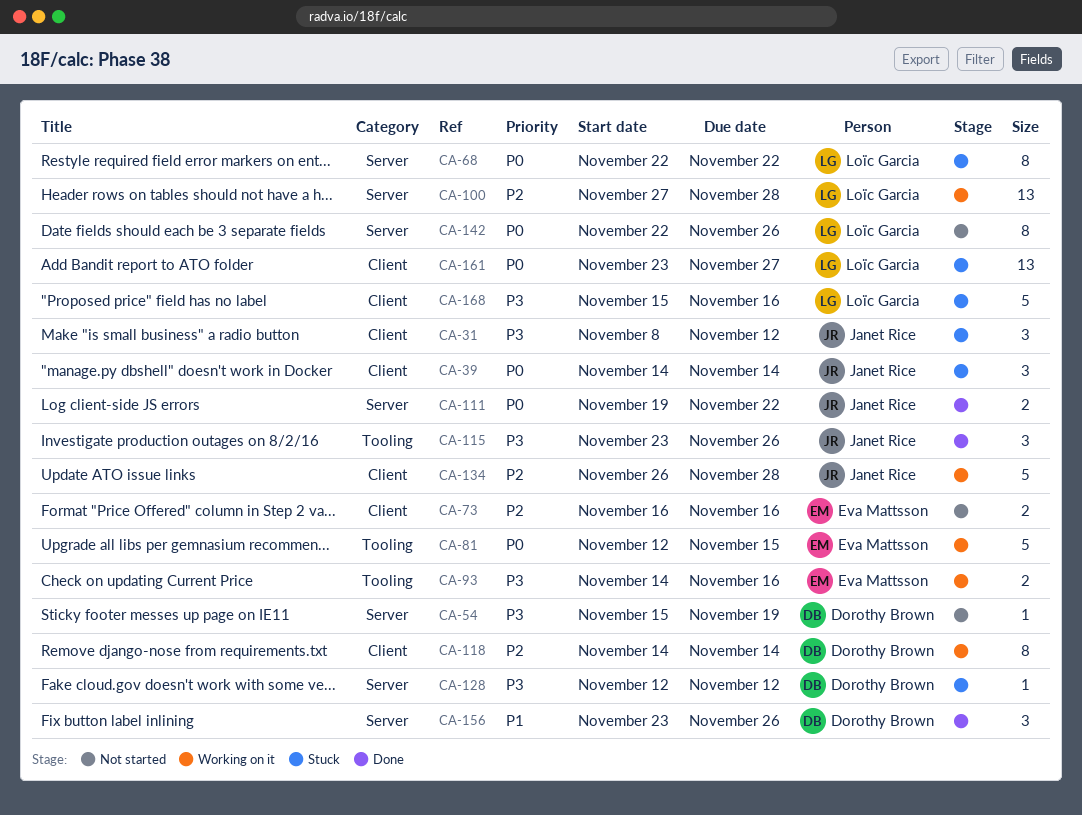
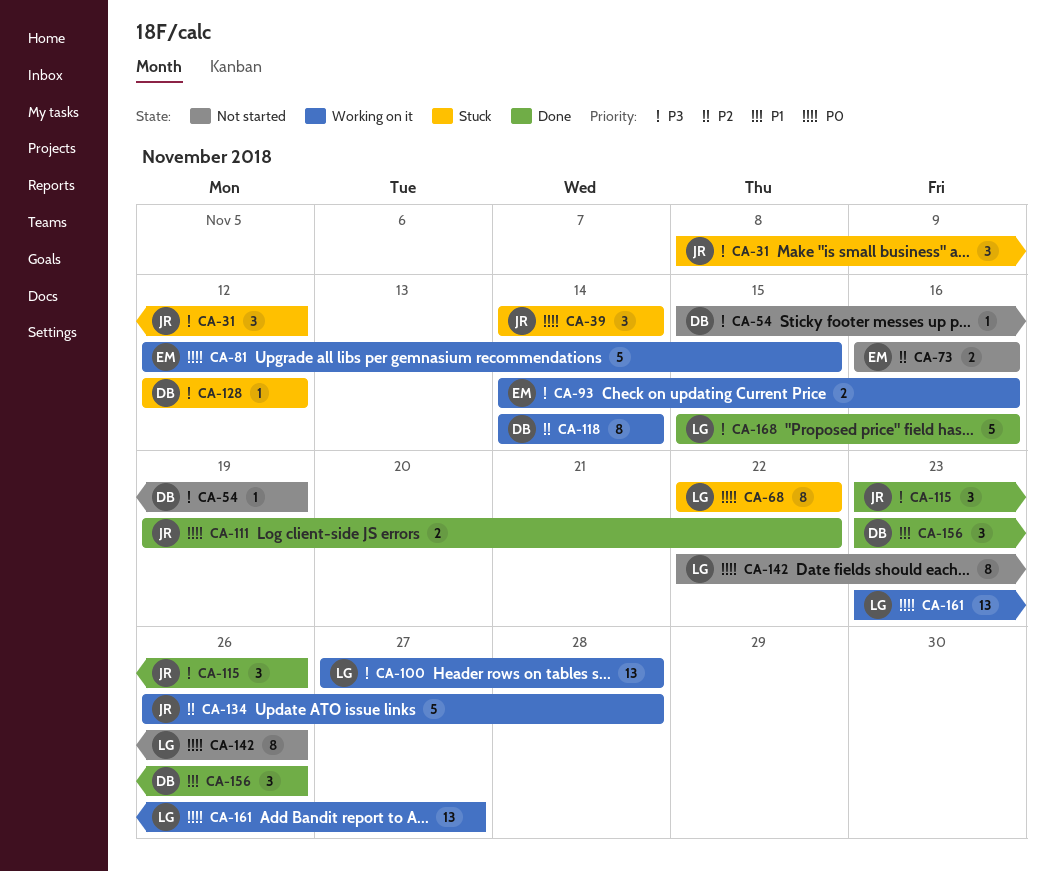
CA-100, priority: P2 -> P3
CA-161, status: Stuck -> Working on it
CA-168, status: Stuck -> Done

